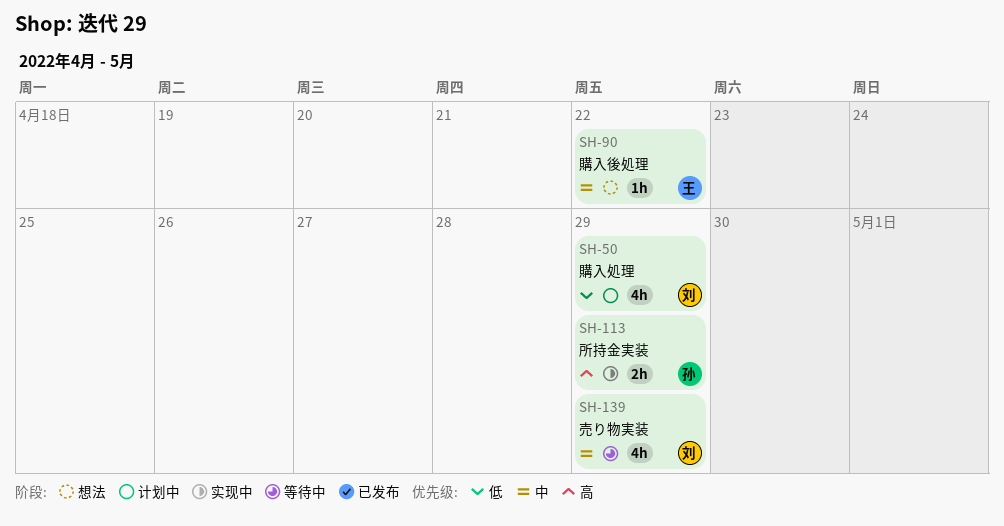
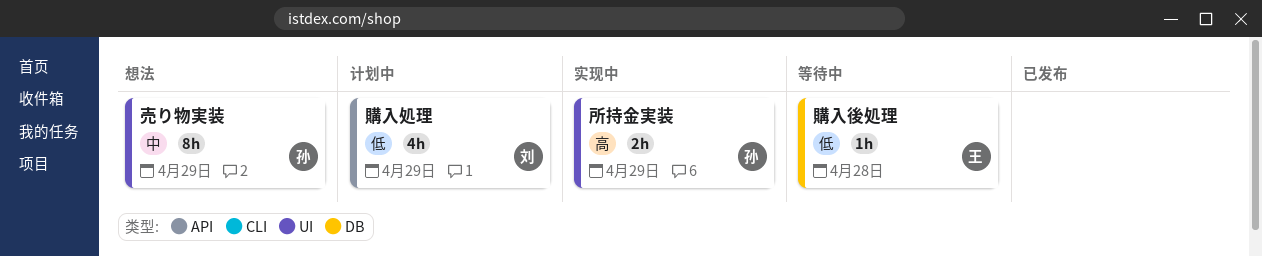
売り物実装, status: 等待中 -> 想法
売り物実装, owner: 刘 -> 孙
売り物実装, estimate: 4h -> 8h
購入後処理, status: 想法 -> 等待中
購入後処理, priority: 中 -> 低
購入後処理, due: Apr 22 -> Apr 28

